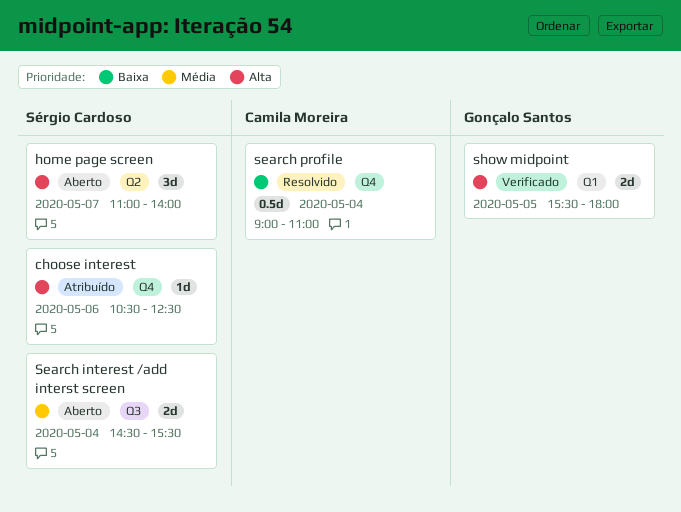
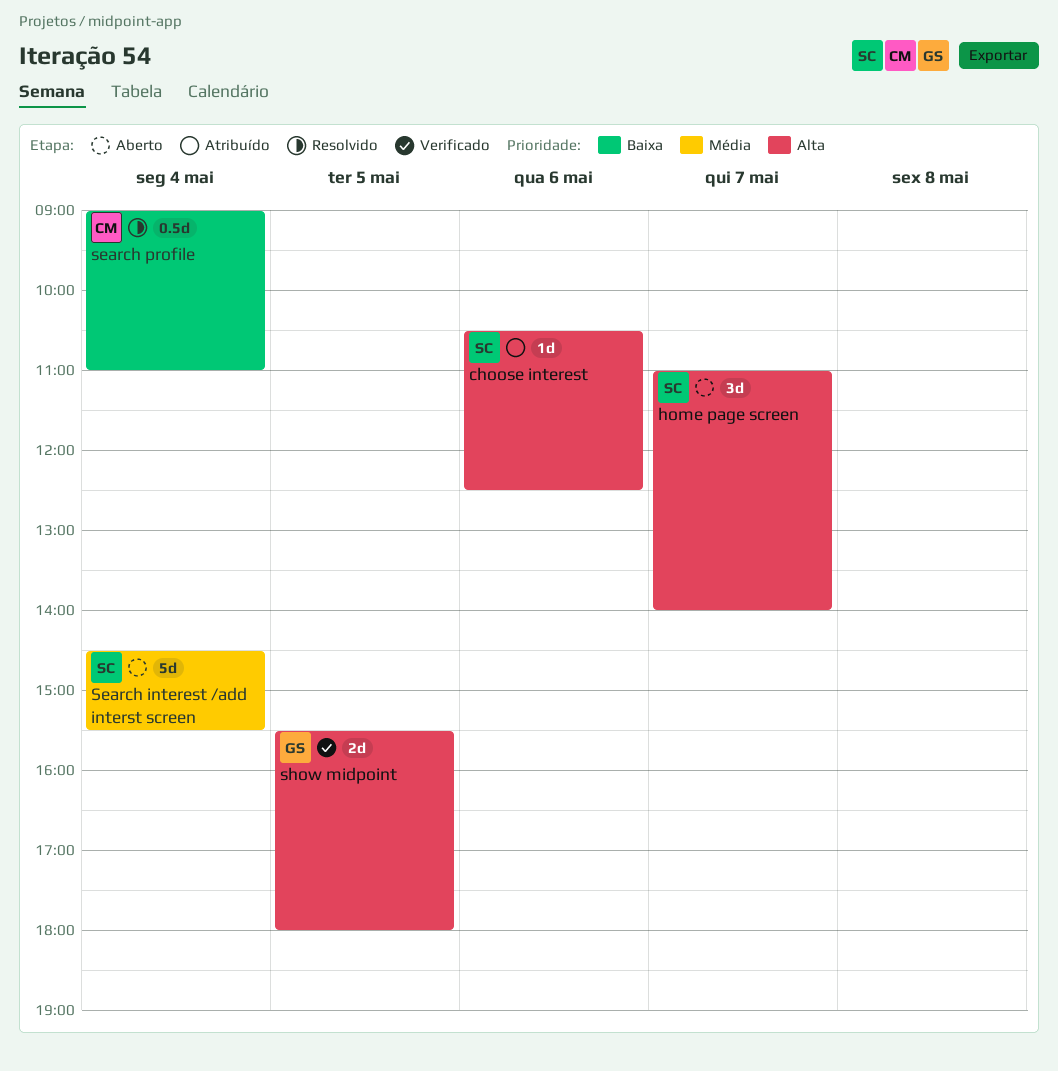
Search interest /add interst screen, estimate: 2d -> 5d

